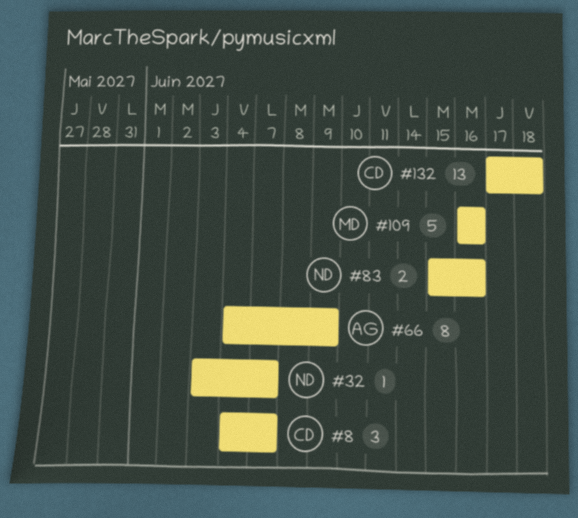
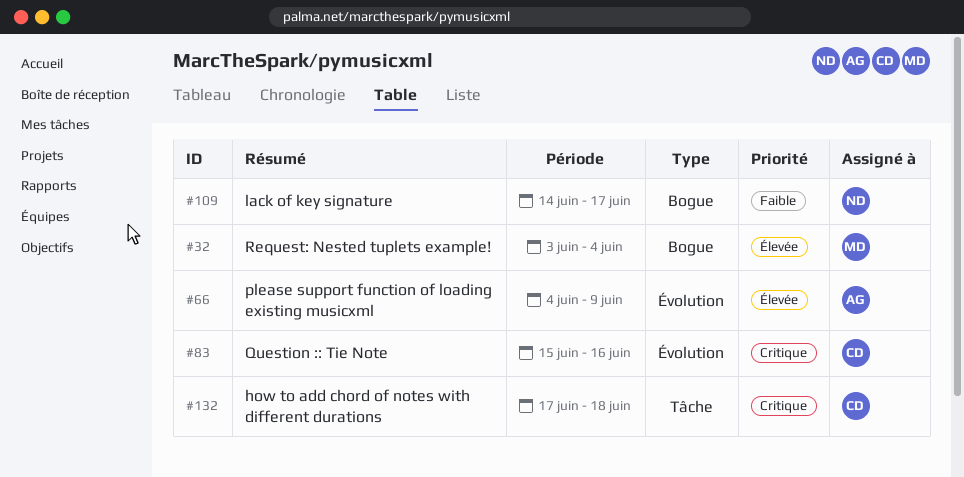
#8: present -> none
#32, owner: ND -> MD
#32, due: Jun 7 -> Jun 4
#83, owner: ND -> CD
#109, owner: MD -> ND
#109, start: Jun 16 -> Jun 14
#109, due: Jun 16 -> Jun 17

